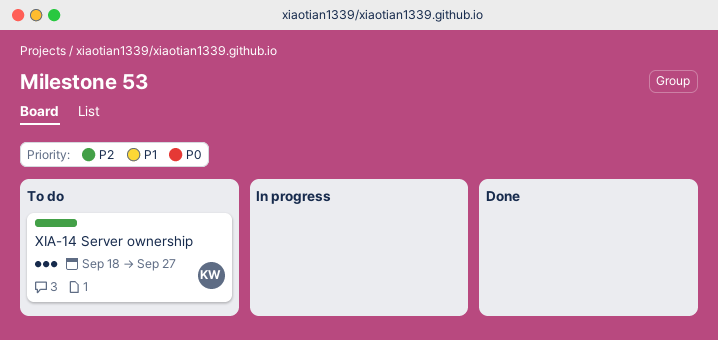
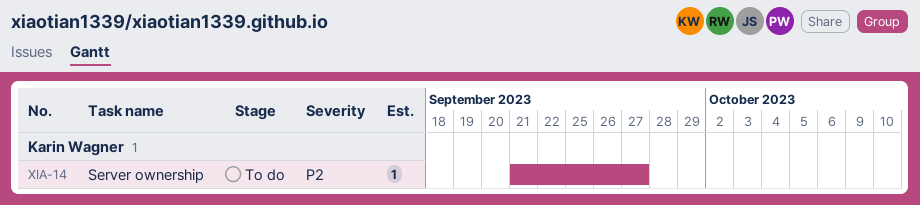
XIA-14, estimate: 3 -> 1
XIA-14, start: Sep 18 -> Sep 21

